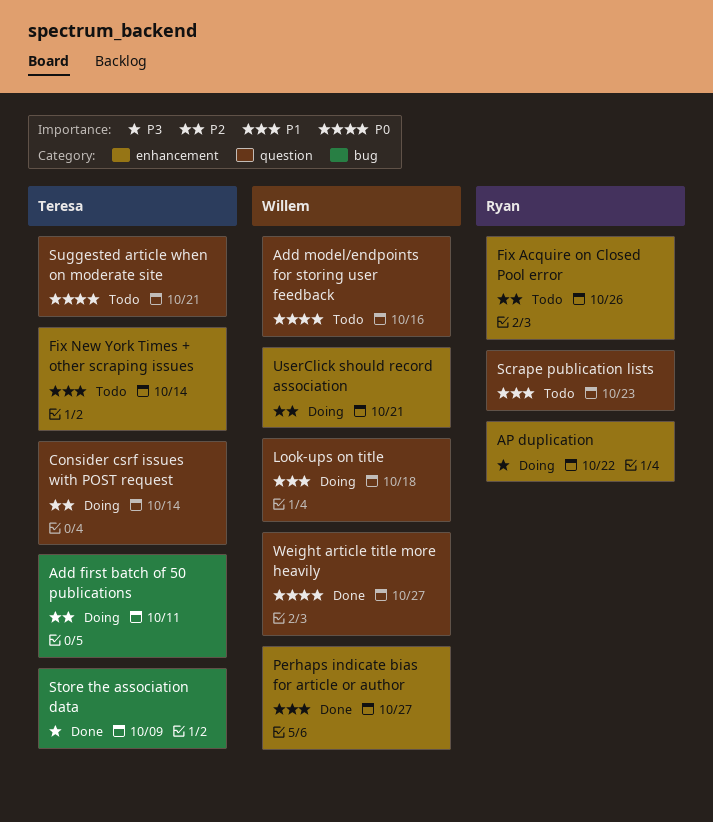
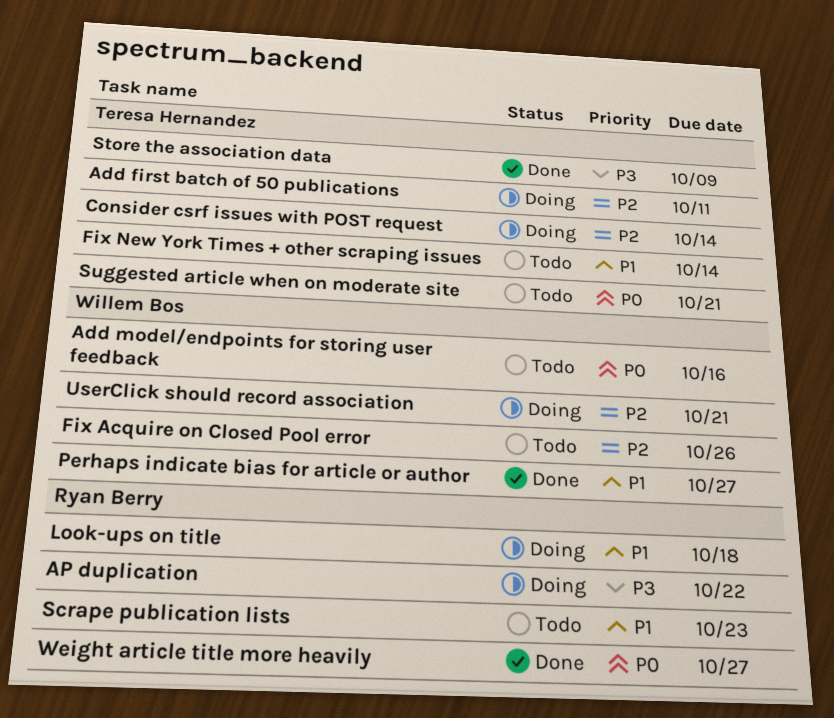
Fix Acquire on Closed Pool error, owner: Ryan Berry -> Willem Bos
Look-ups on title, owner: Willem Bos -> Ryan Berry
Weight article title more heavily, owner: Willem Bos -> Ryan Berry

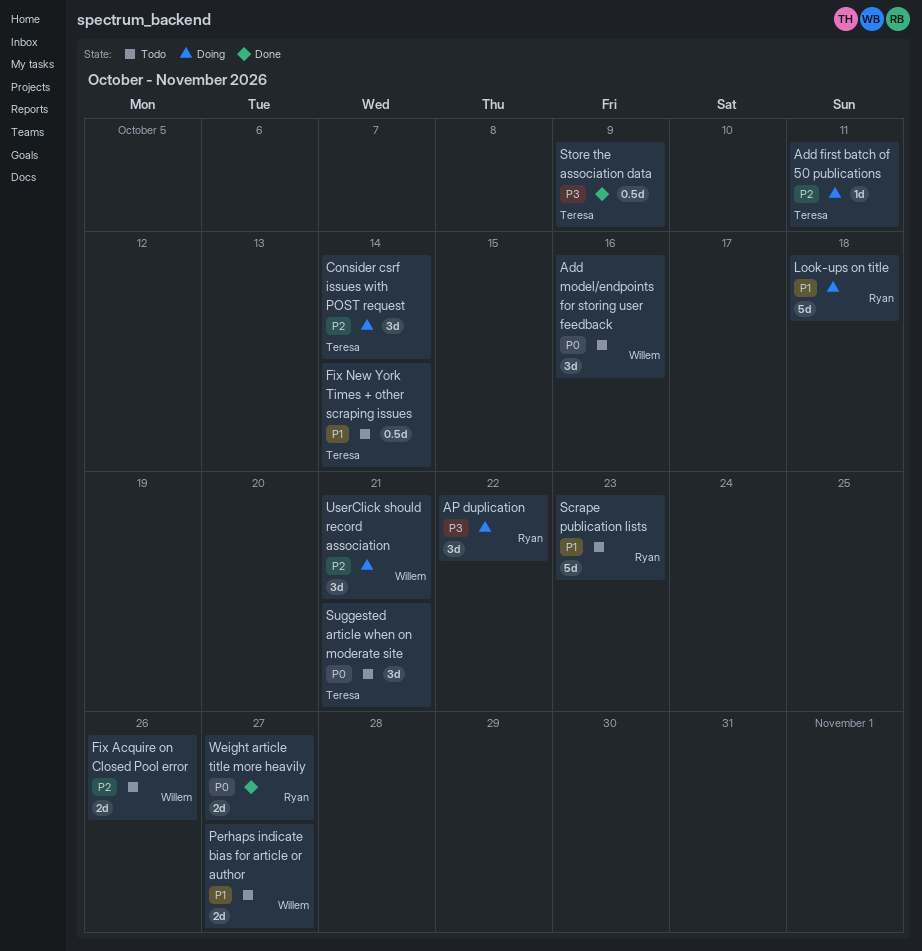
Perhaps indicate bias for article or author, status: Done -> Todo

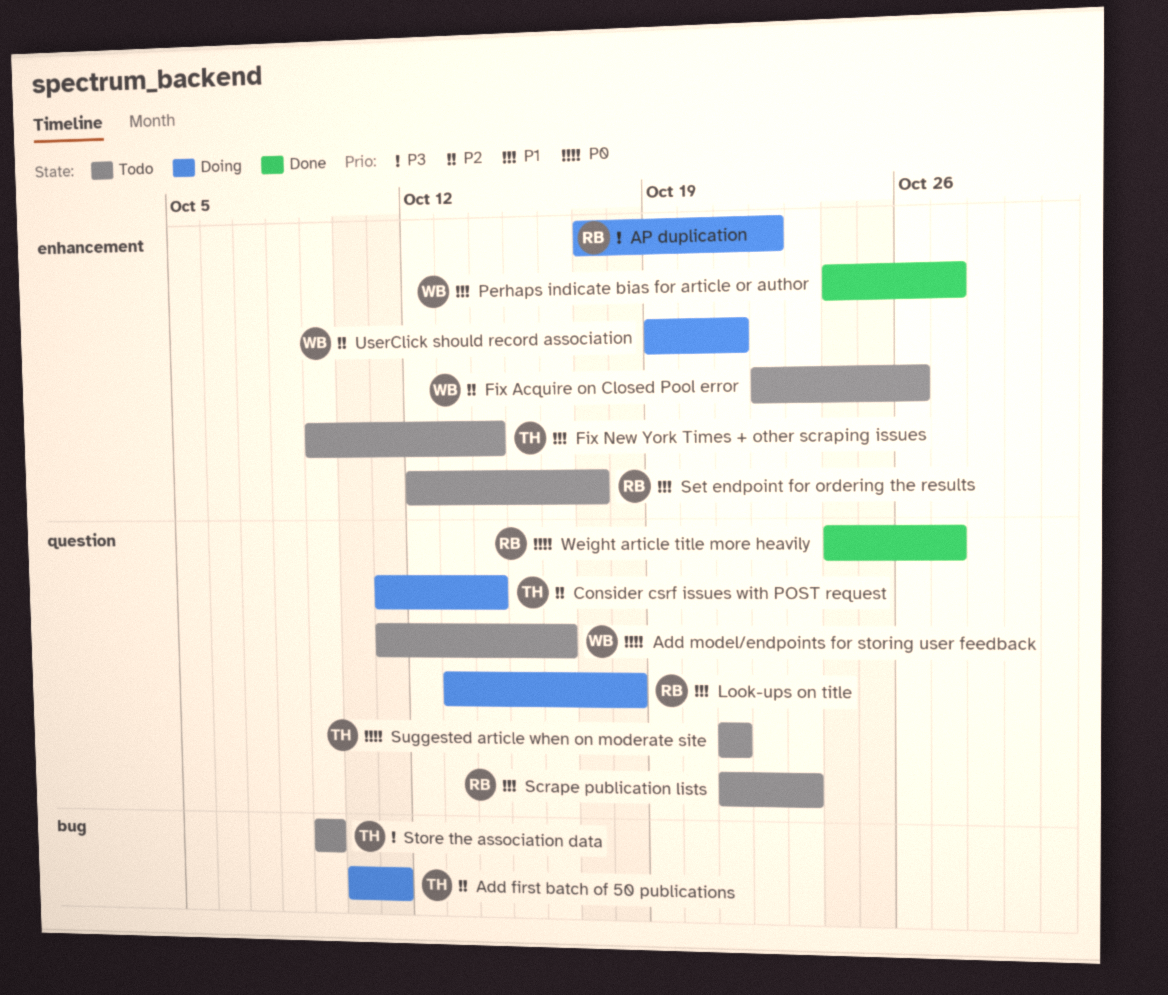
Perhaps indicate bias for article or author, status: Todo -> Done
Set endpoint for ordering the results: none -> present
Store the association data, status: Done -> Todo

